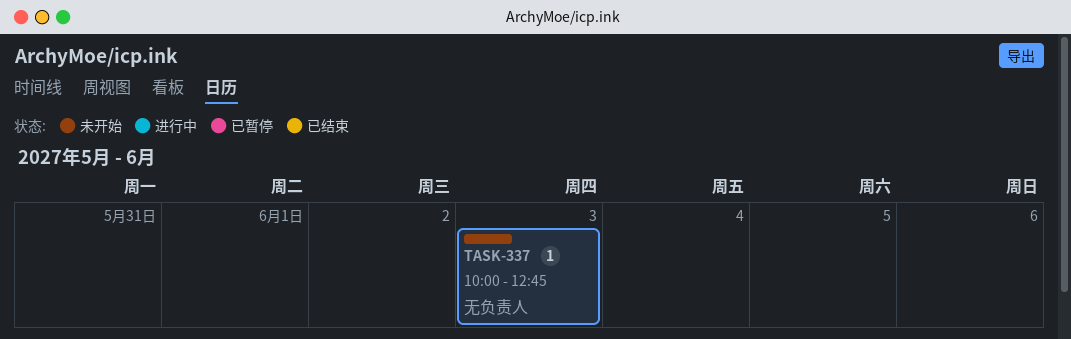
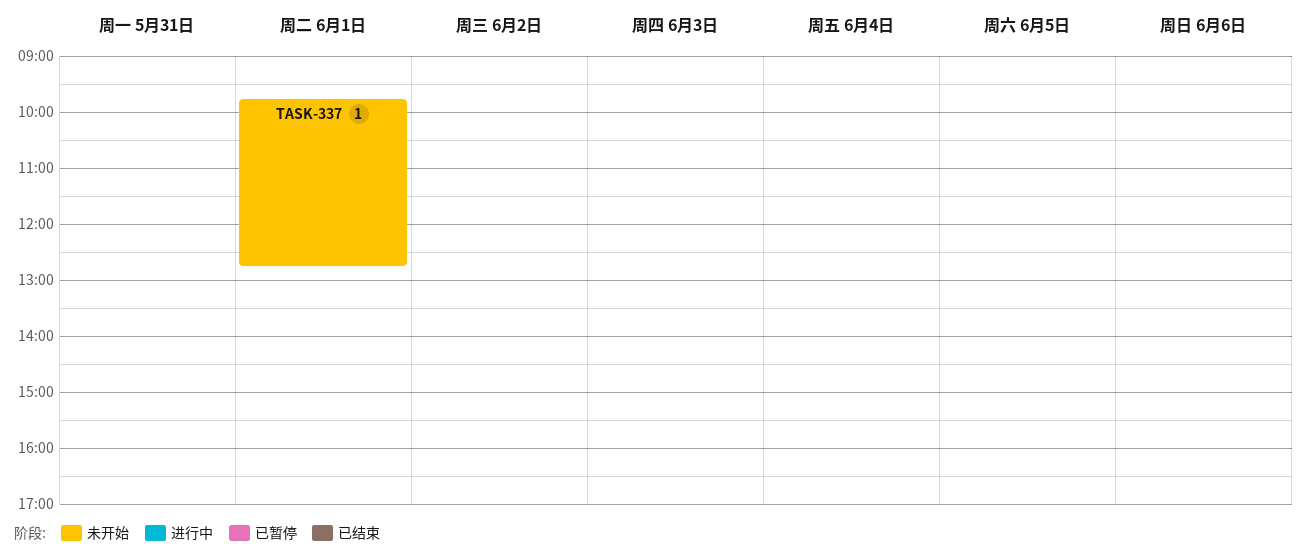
TASK-337, day: Jun 3 -> Jun 1
TASK-337, begins: 10:00 -> 09:45

